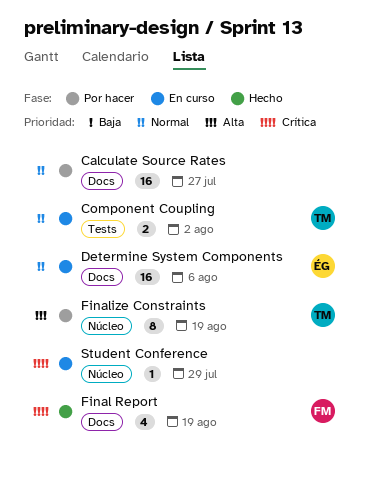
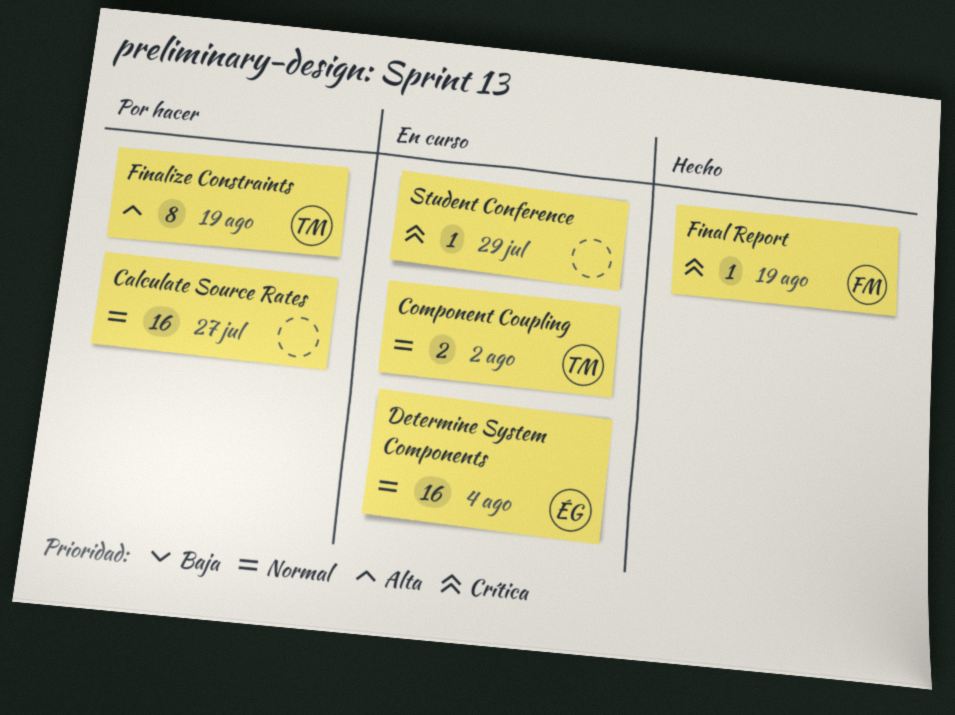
Determine System Components, due: Aug 6 -> Aug 4
Final Report, estimate: 4 -> 1

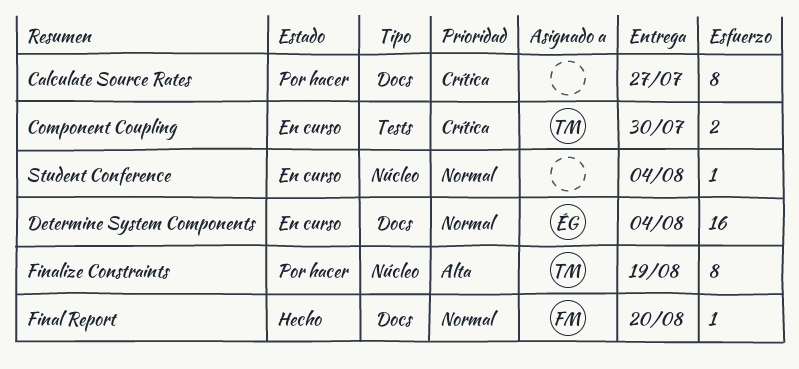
Calculate Source Rates, priority: Normal -> Crítica
Calculate Source Rates, estimate: 16 -> 8
Component Coupling, priority: Normal -> Crítica
Component Coupling, due: Aug 2 -> Jul 30
Final Report, priority: Crítica -> Normal
Final Report, due: Aug 19 -> Aug 20
Student Conference, priority: Crítica -> Normal
Student Conference, due: Jul 29 -> Aug 4

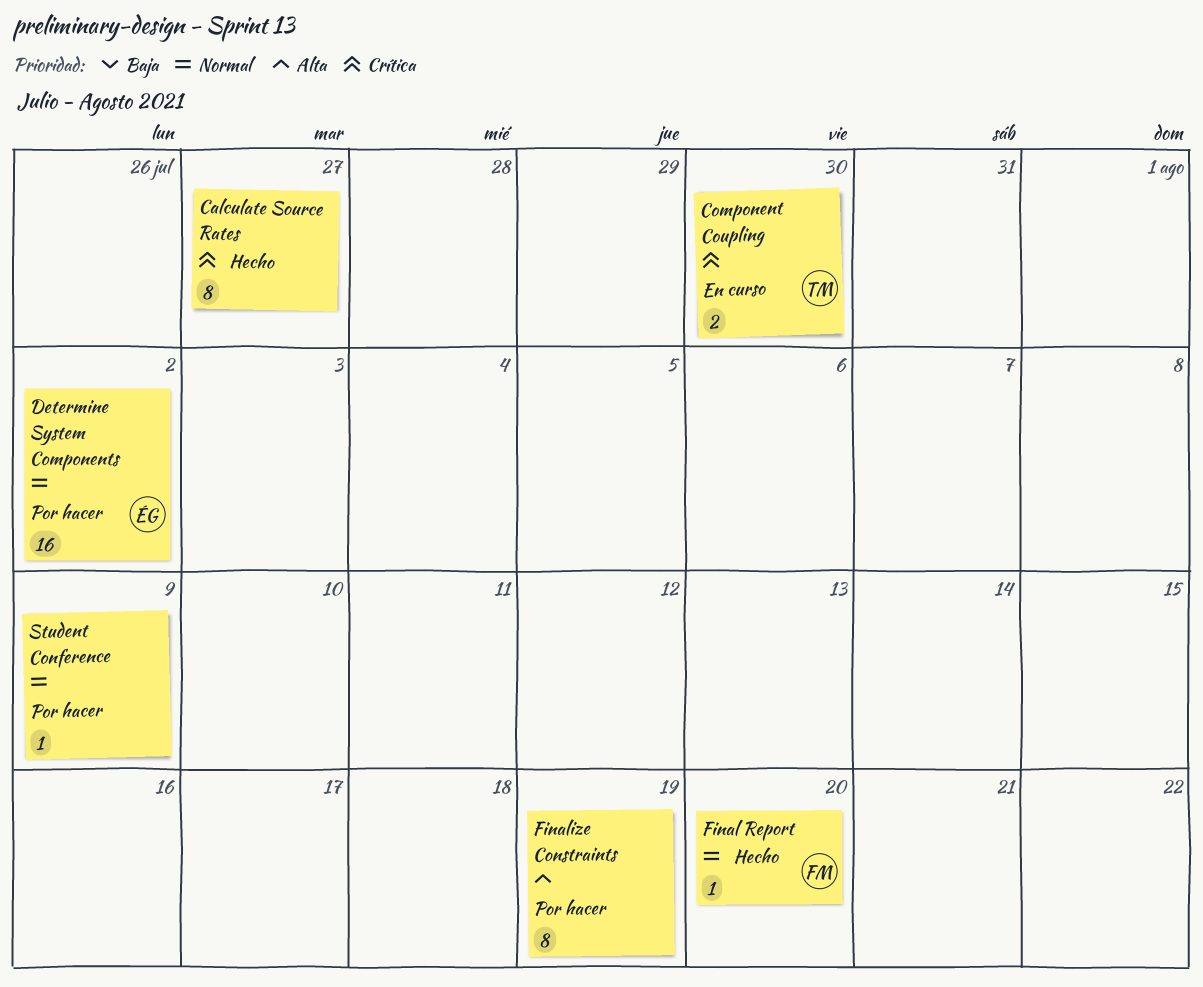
Calculate Source Rates, status: Por hacer -> Hecho
Determine System Components, status: En curso -> Por hacer
Determine System Components, due: Aug 4 -> Aug 2
Finalize Constraints, owner: TM -> none
Student Conference, status: En curso -> Por hacer
Student Conference, due: Aug 4 -> Aug 9

